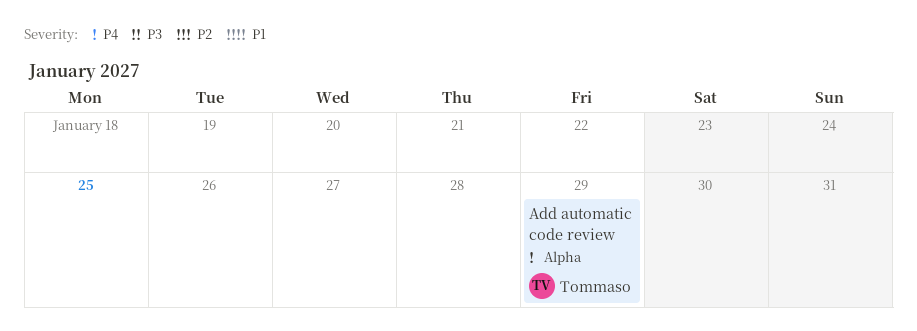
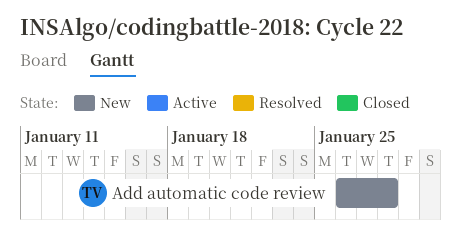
Add automatic code review, due: Jan 29 -> Jan 28

